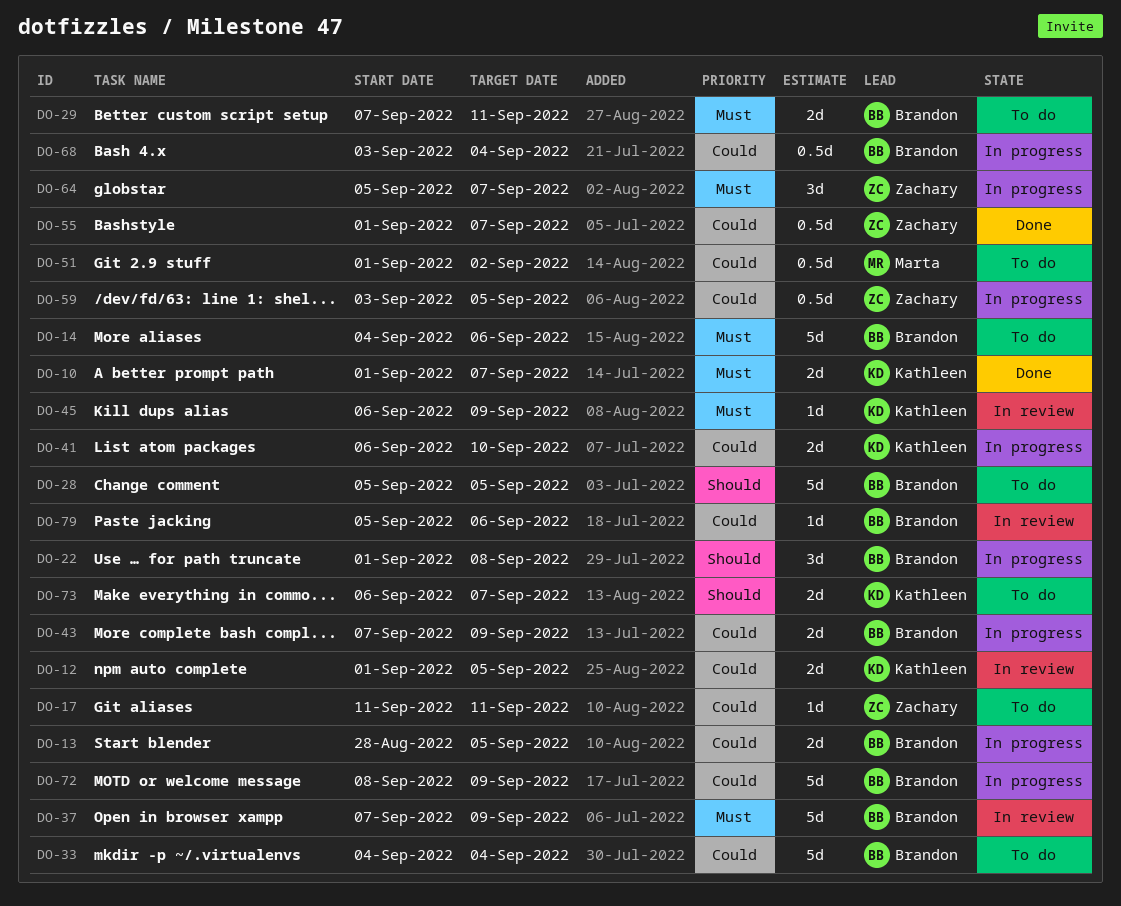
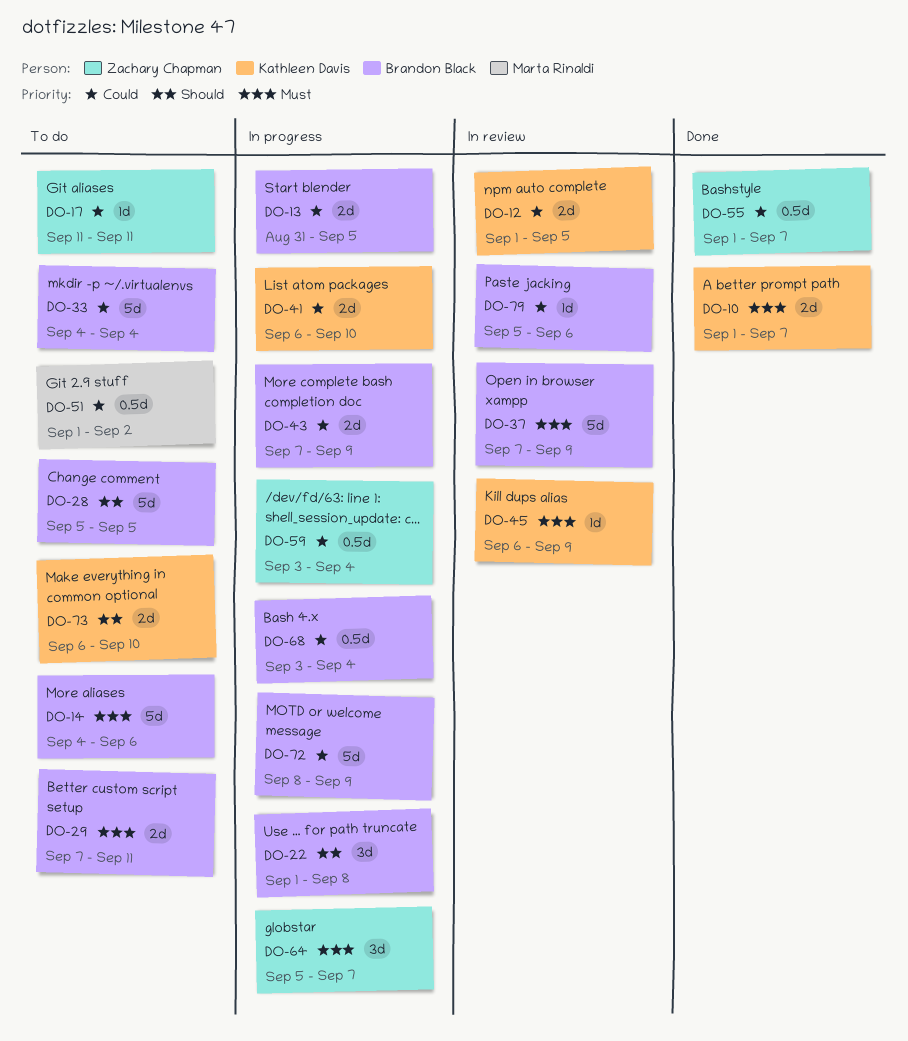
DO-13, start: Aug 28 -> Aug 31
DO-59, due: Sep 5 -> Sep 4
DO-73, due: Sep 7 -> Sep 10

